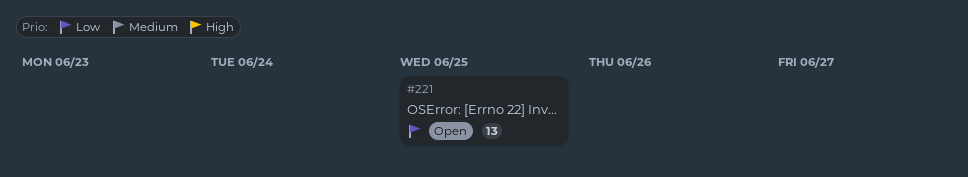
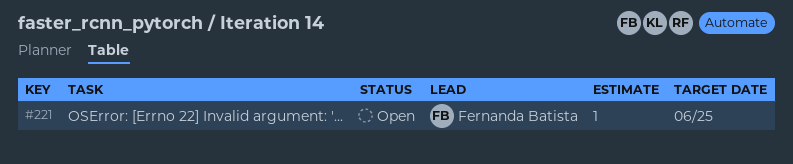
#221, estimate: 13 -> 1

